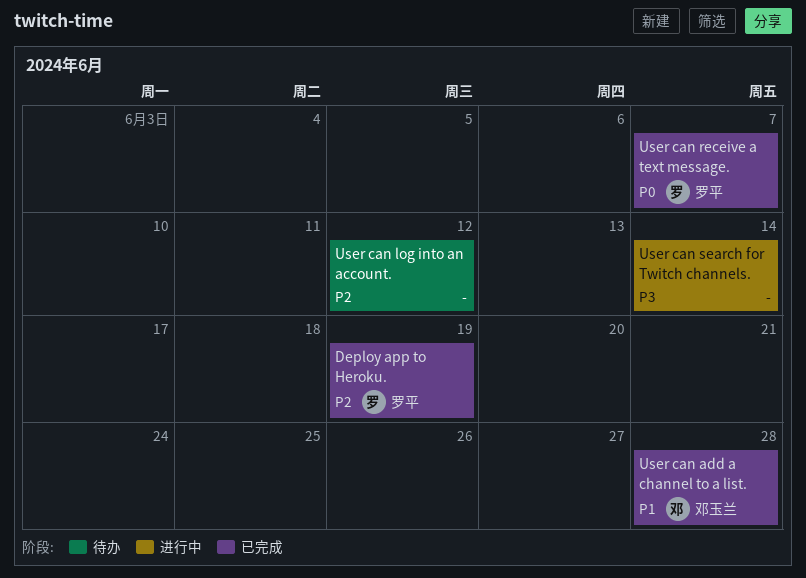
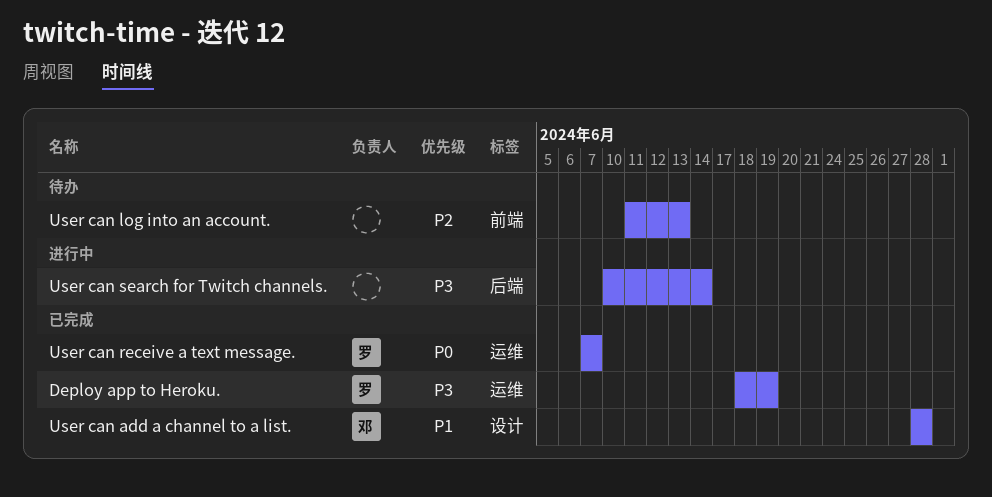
Deploy app to Heroku., priority: P2 -> P3
User can log into an account., due: Jun 12 -> Jun 13

